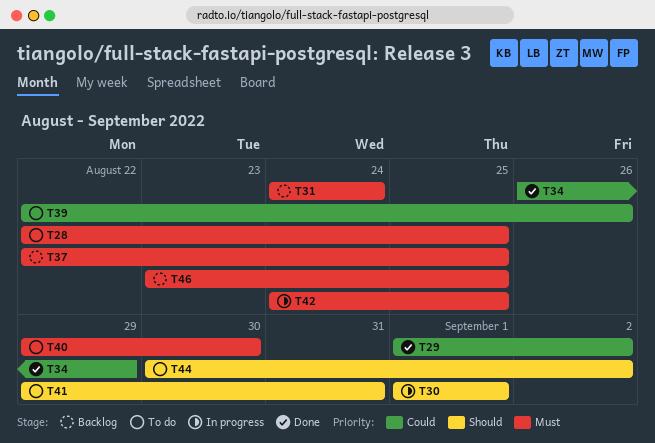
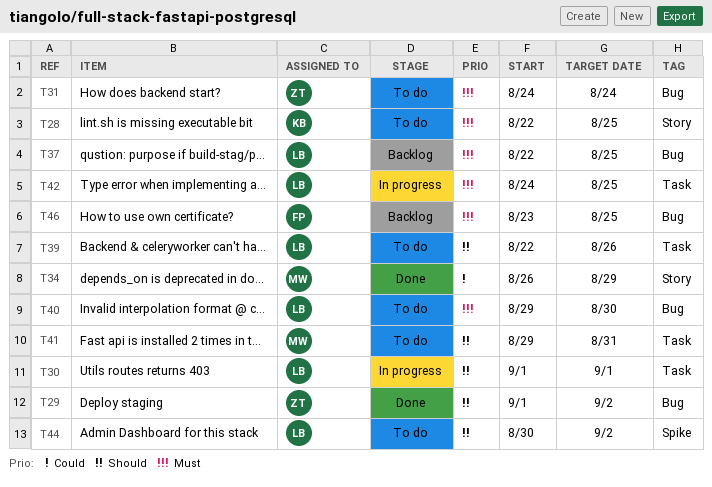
T29, priority: Could -> Should
T31, status: Backlog -> To do
T39, priority: Could -> Should

